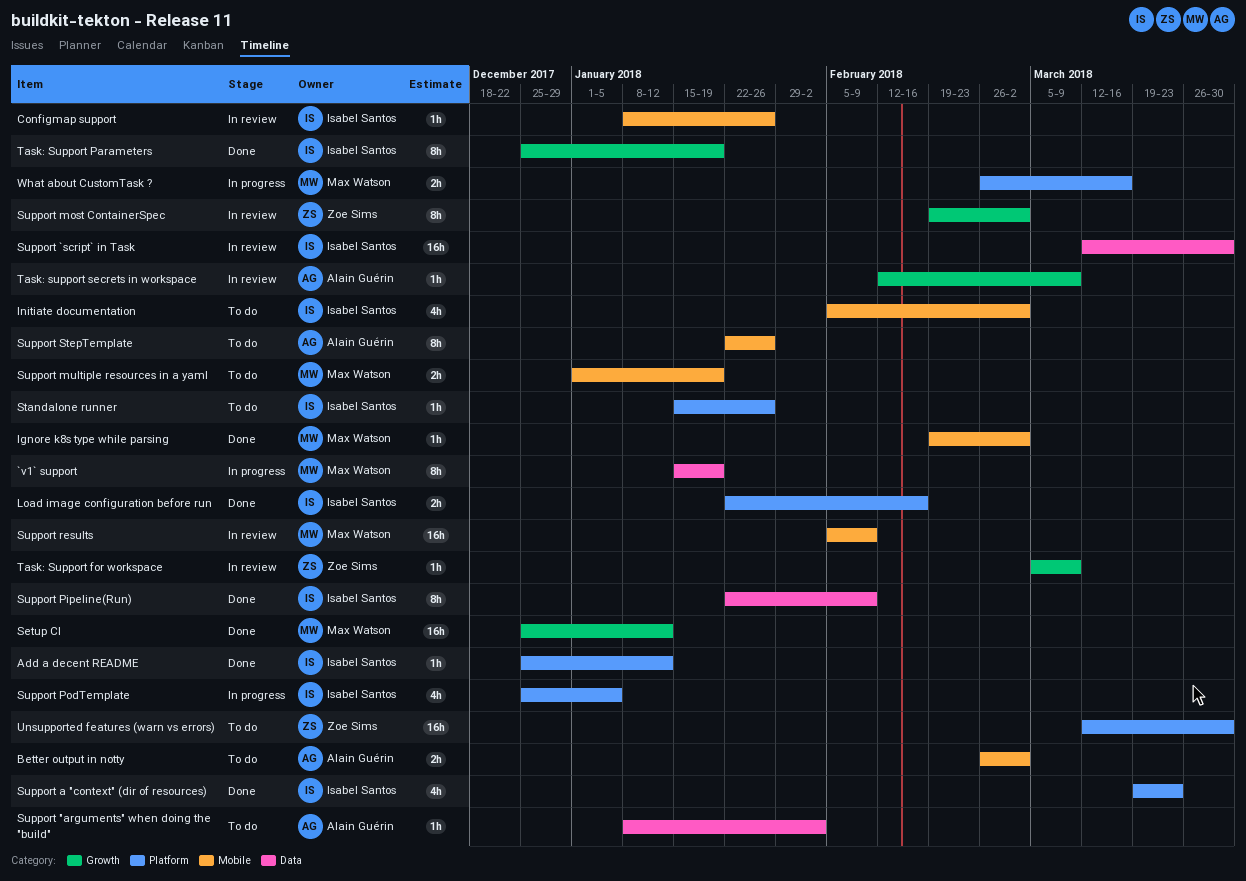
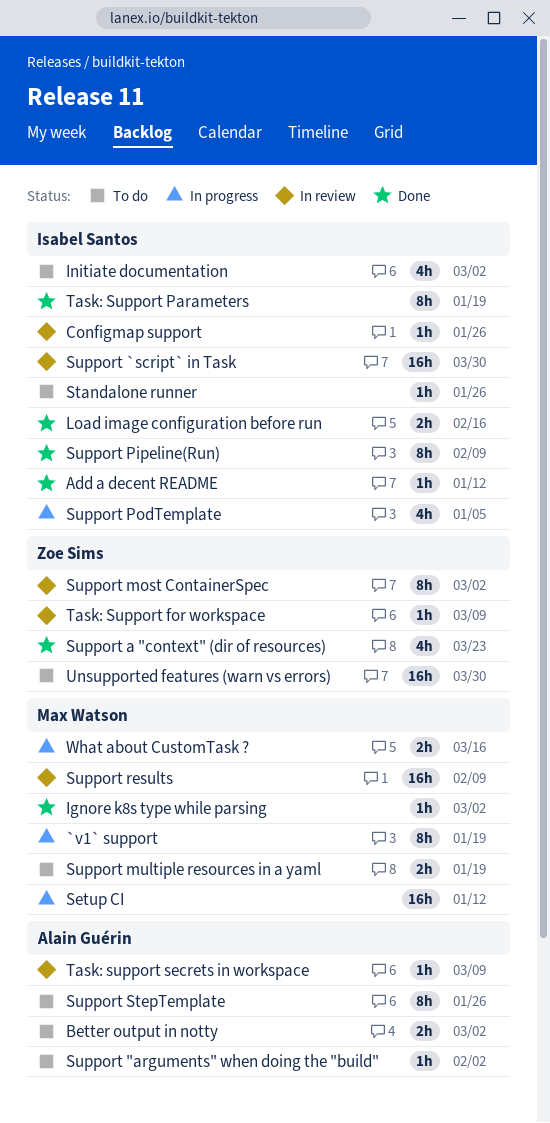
Setup CI, status: Done -> In progress
Support a "context" (dir of resources), owner: Isabel Santos -> Zoe Sims

